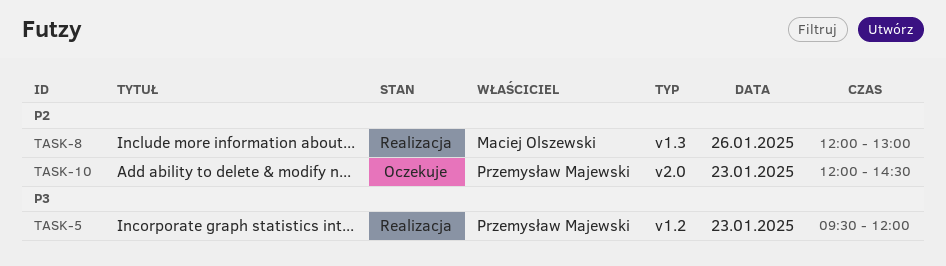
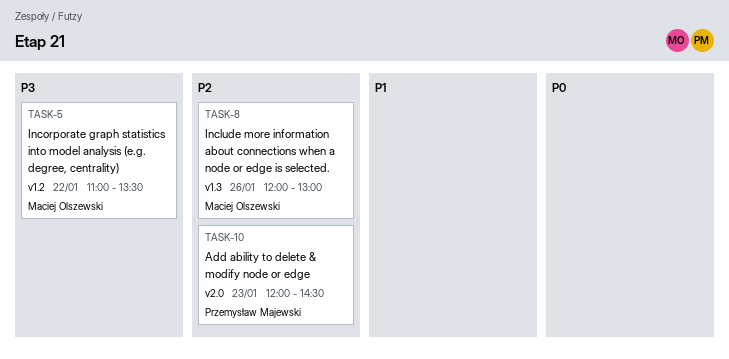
TASK-5, owner: Przemysław Majewski -> Maciej Olszewski
TASK-5, day: Jan 23 -> Jan 22
TASK-5, begins: 09:30 -> 11:00
TASK-5, ends: 12:00 -> 13:30

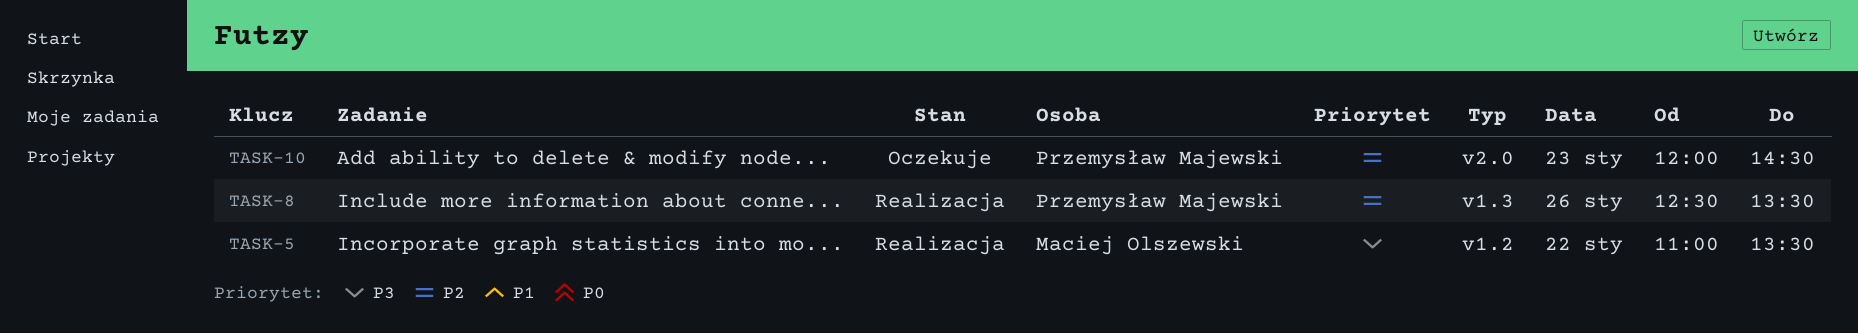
TASK-8, owner: Maciej Olszewski -> Przemysław Majewski
TASK-8, begins: 12:00 -> 12:30
TASK-8, ends: 13:00 -> 13:30

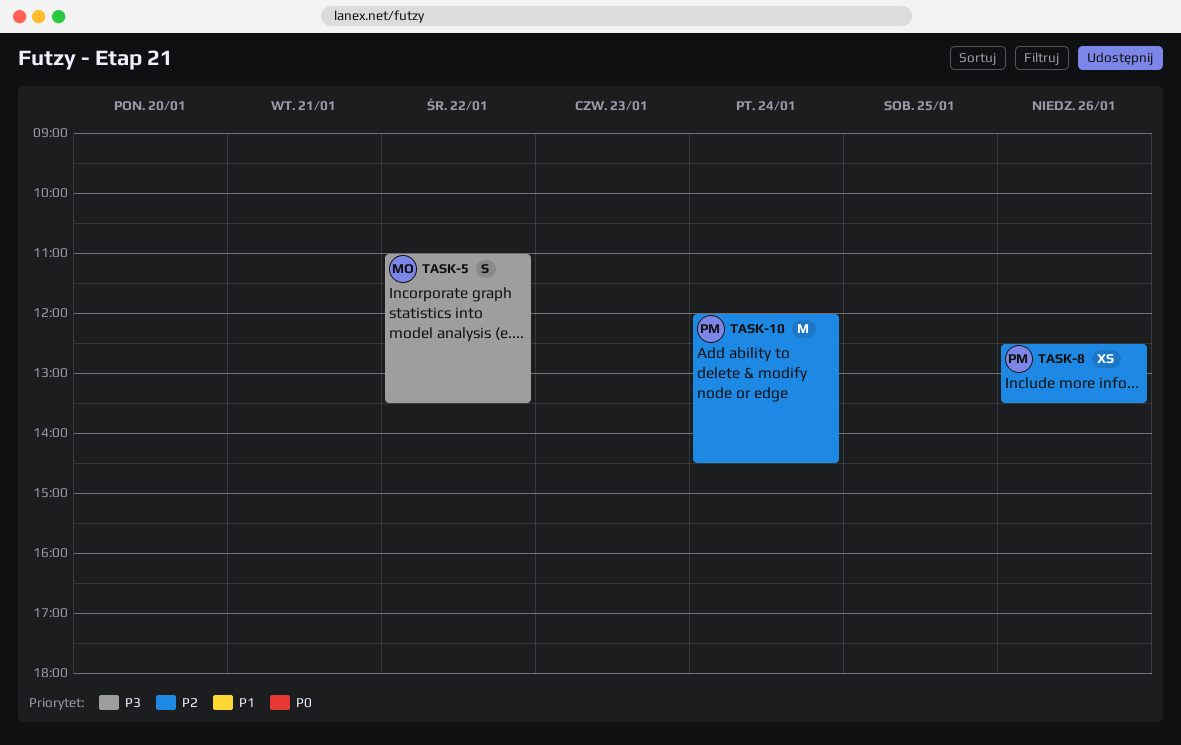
TASK-10, day: Jan 23 -> Jan 24

